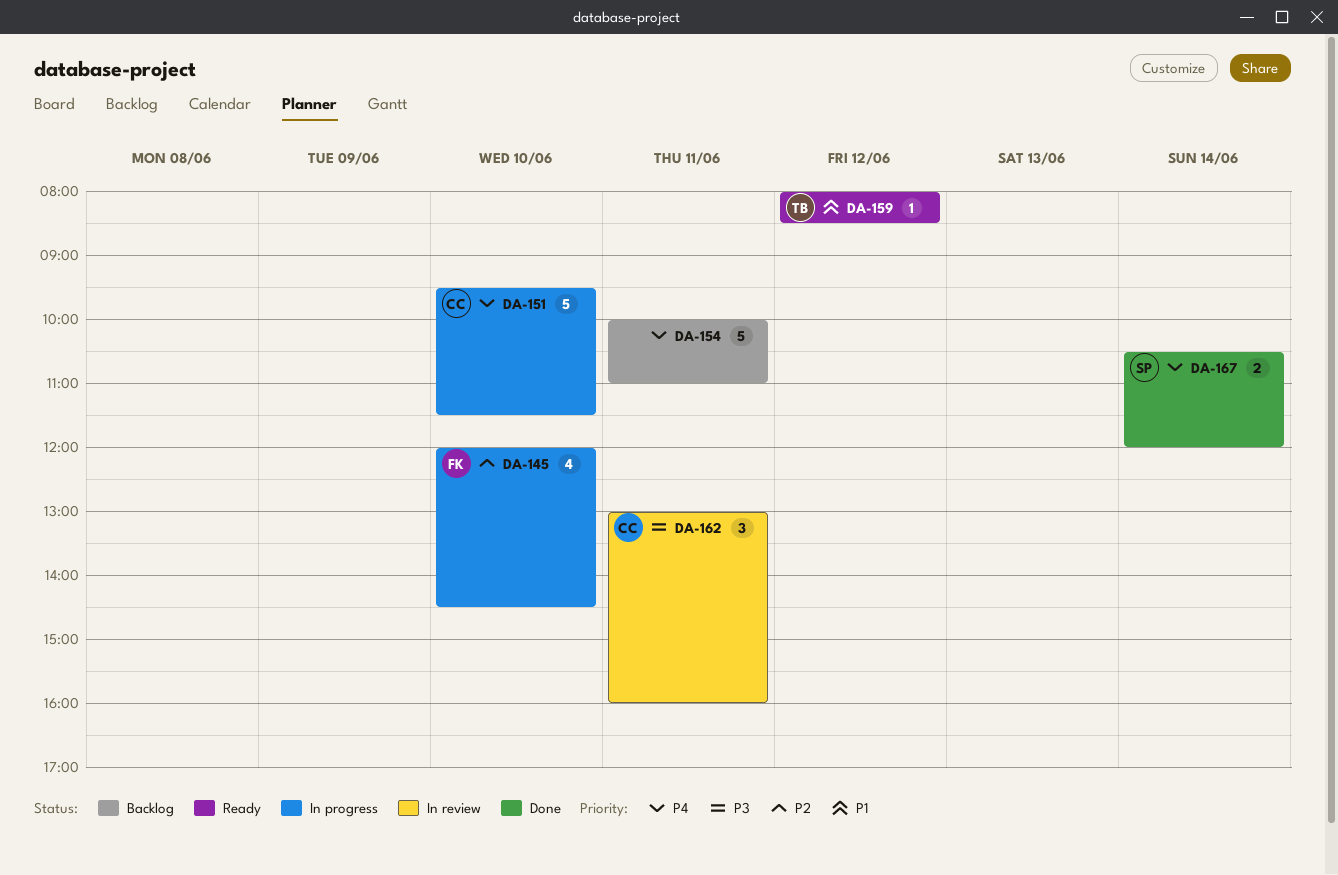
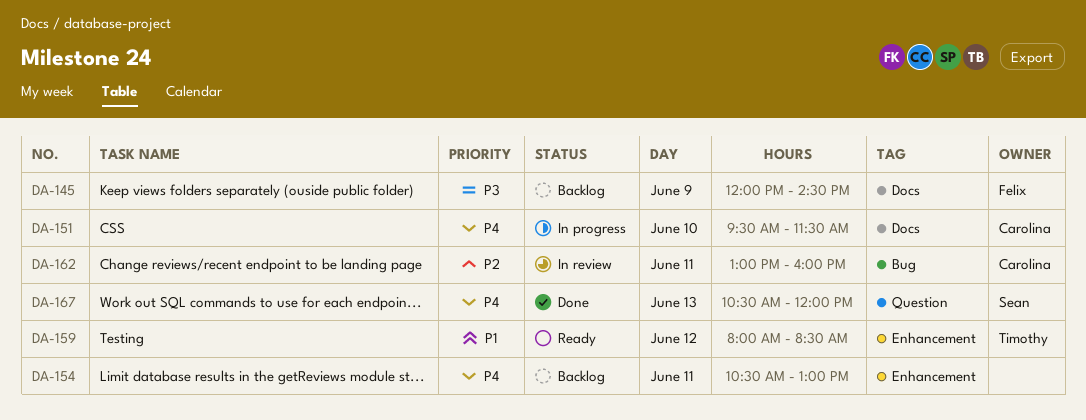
DA-145, status: In progress -> Backlog
DA-145, priority: P2 -> P3
DA-145, day: Jun 10 -> Jun 9
DA-154, begins: 10:00 -> 10:30
DA-154, ends: 11:00 -> 13:00
DA-162, priority: P3 -> P2
DA-167, day: Jun 14 -> Jun 13

